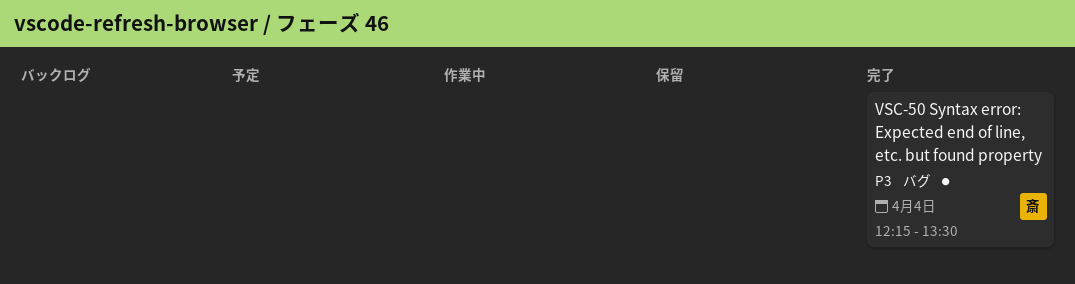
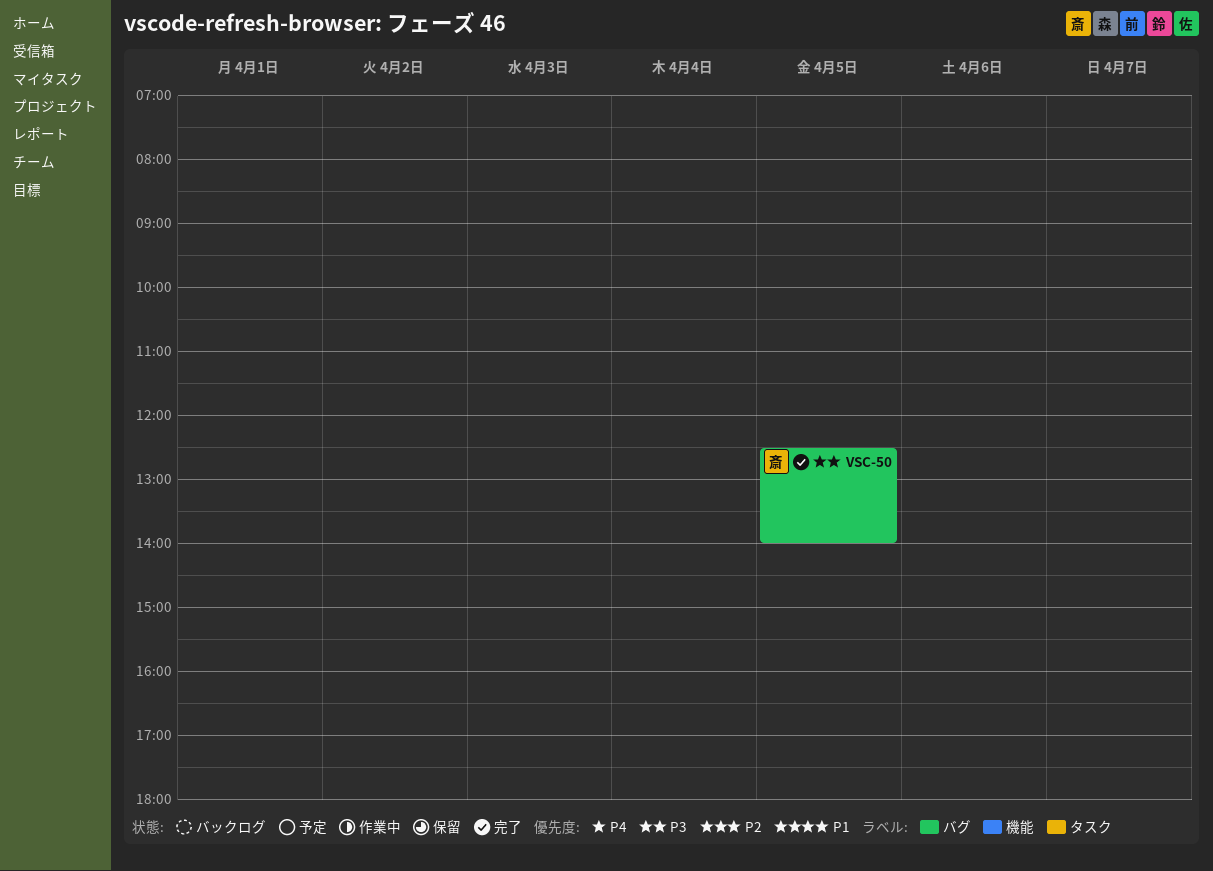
VSC-50, day: Apr 4 -> Apr 5
VSC-50, begins: 12:15 -> 12:30
VSC-50, ends: 13:30 -> 14:00

